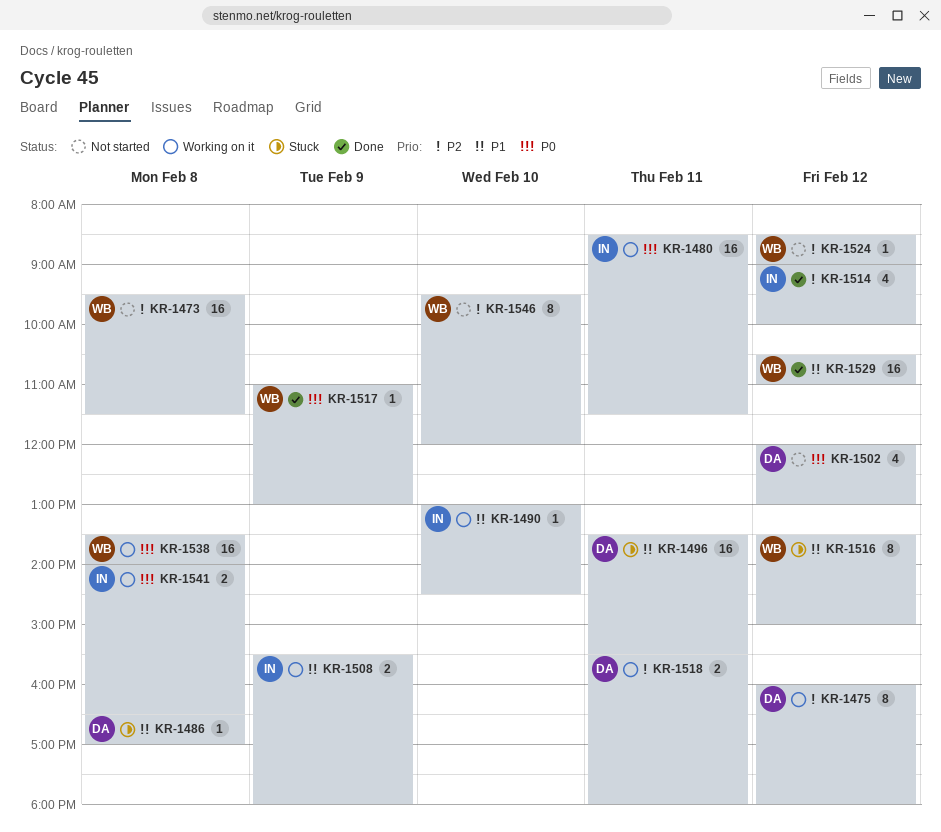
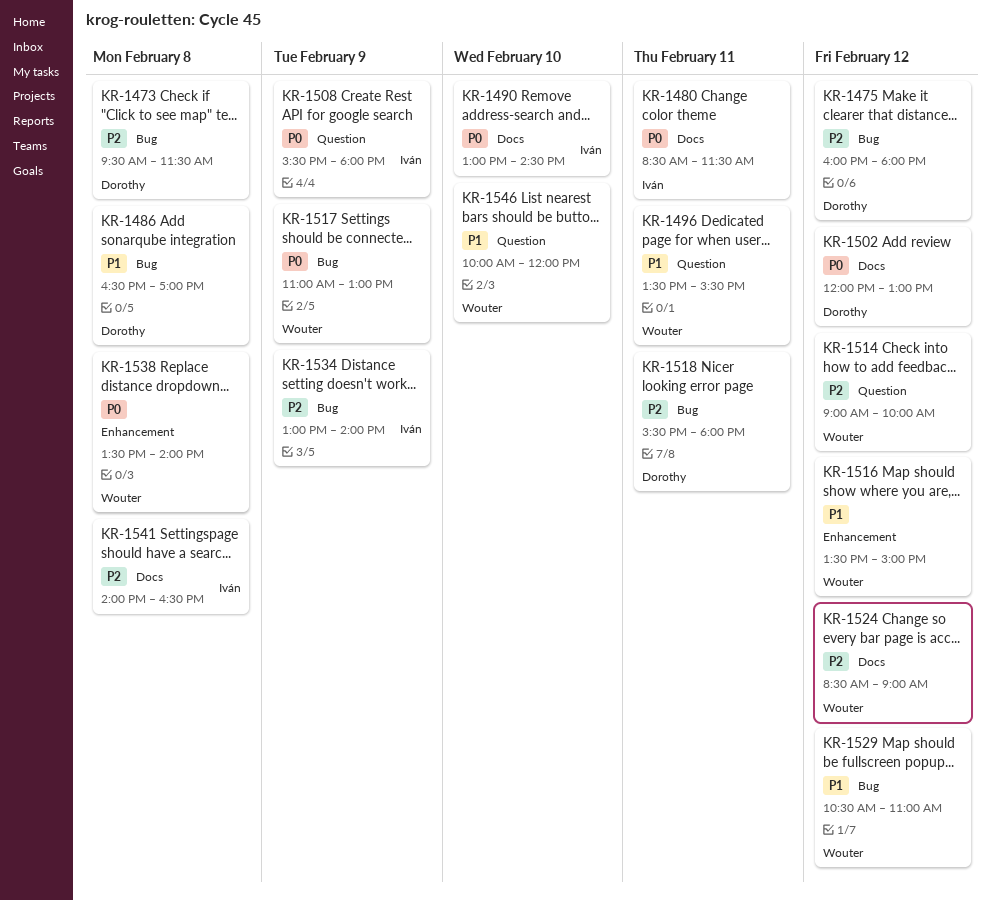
KR-1473, owner: Wouter -> Dorothy
KR-1490, priority: P1 -> P0
KR-1496, owner: Dorothy -> Wouter
KR-1508, priority: P1 -> P0
KR-1514, owner: Iván -> Wouter
KR-1534: none -> present
KR-1541, priority: P0 -> P2
KR-1546, priority: P2 -> P1
KR-1546, begins: 09:30 -> 10:00

